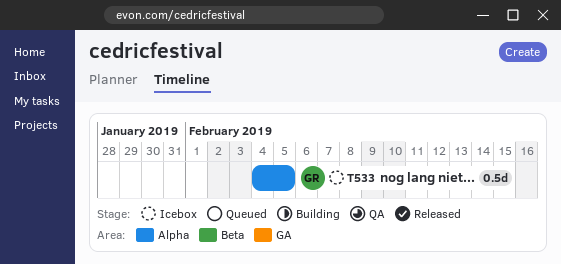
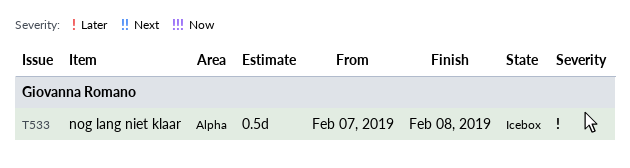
T533, start: Feb 4 -> Feb 7
T533, due: Feb 5 -> Feb 8

